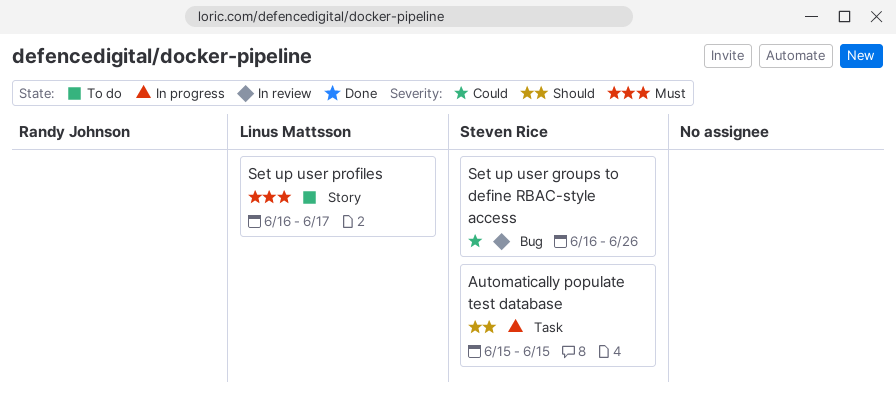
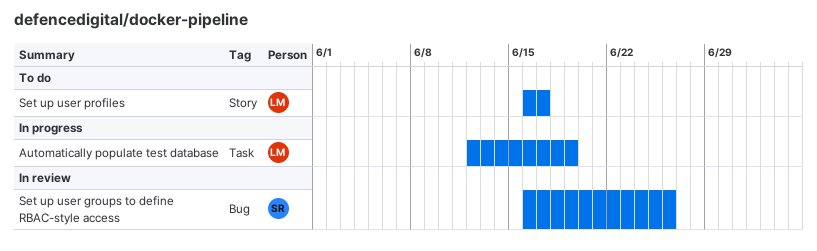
Automatically populate test database, owner: Steven Rice -> Linus Mattsson
Automatically populate test database, start: Jun 15 -> Jun 12
Automatically populate test database, due: Jun 15 -> Jun 19

